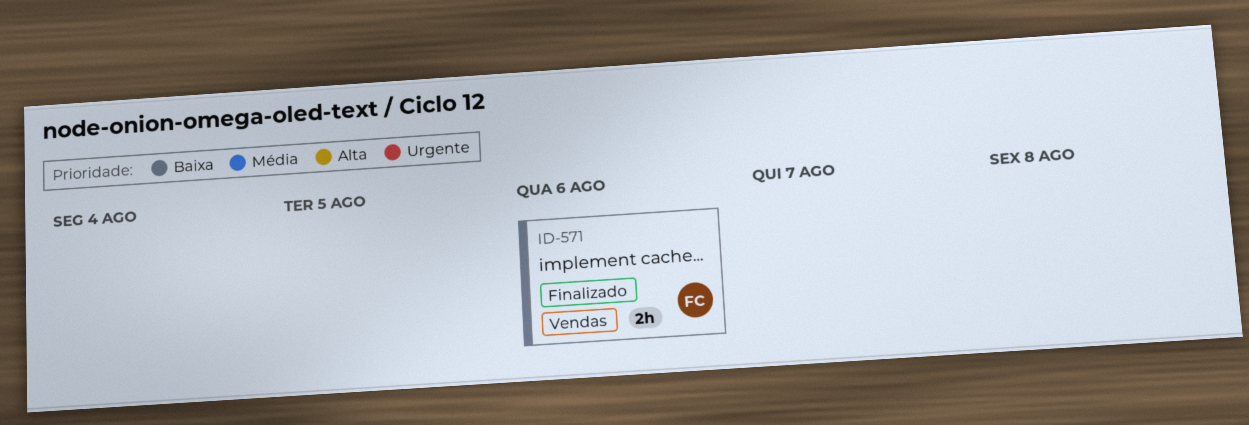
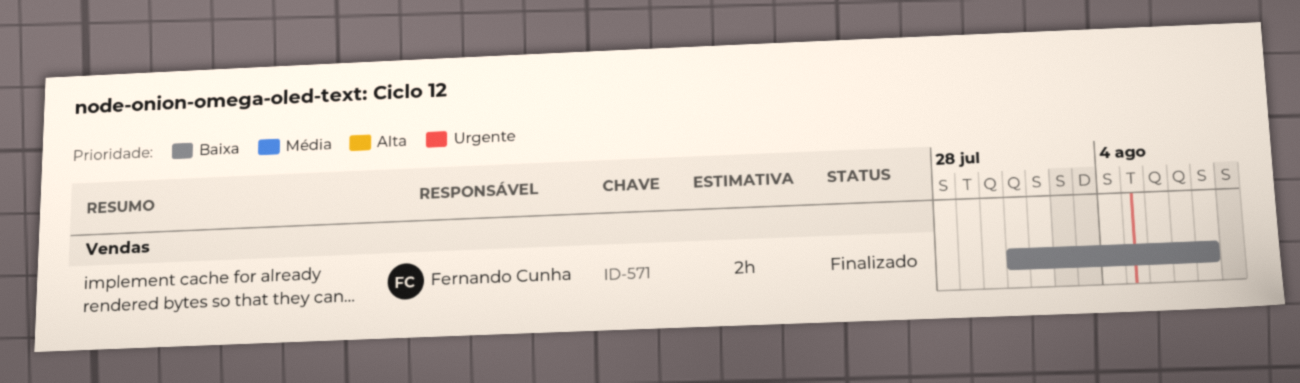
ID-571, due: Aug 6 -> Aug 8

